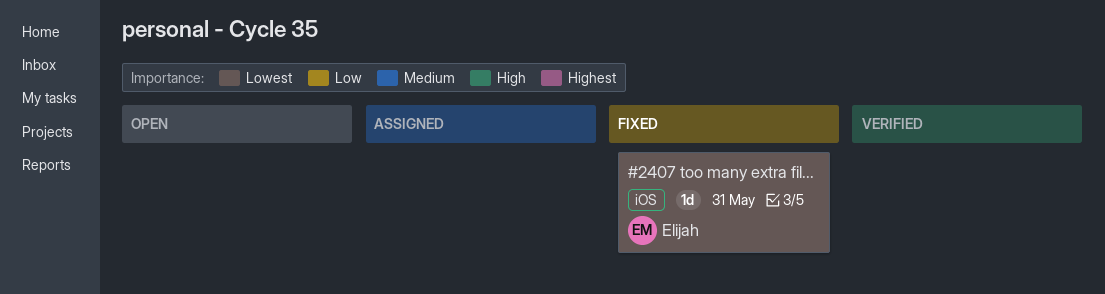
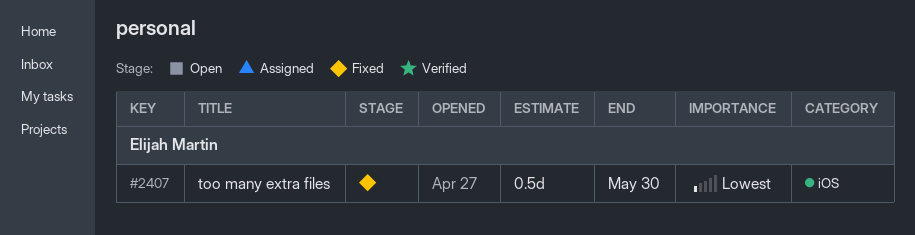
#2407, estimate: 1d -> 0.5d
#2407, due: May 31 -> May 30

